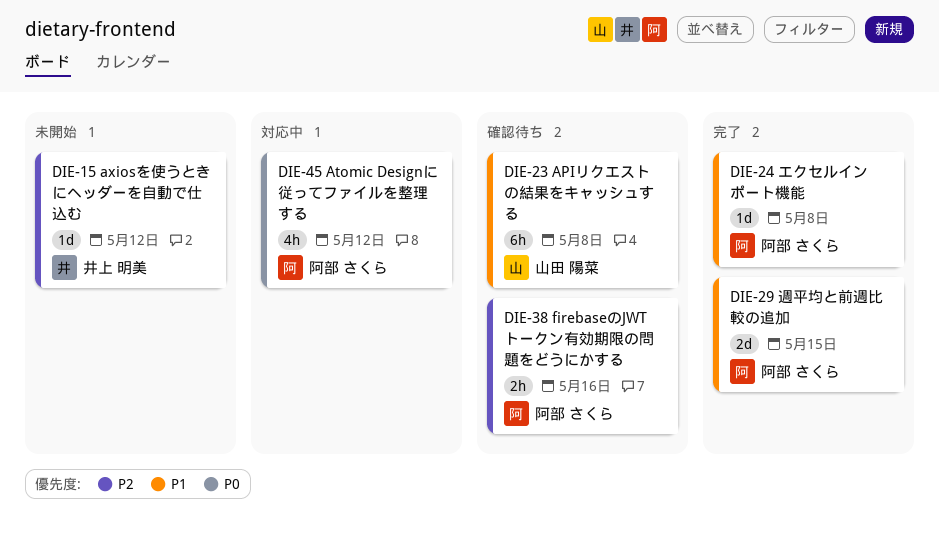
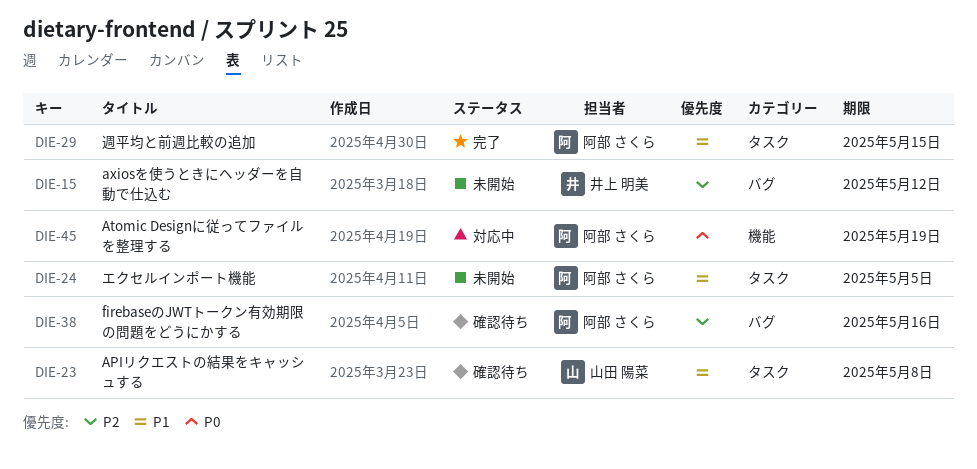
DIE-24, status: 完了 -> 未開始
DIE-24, due: May 8 -> May 5
DIE-45, due: May 12 -> May 19

